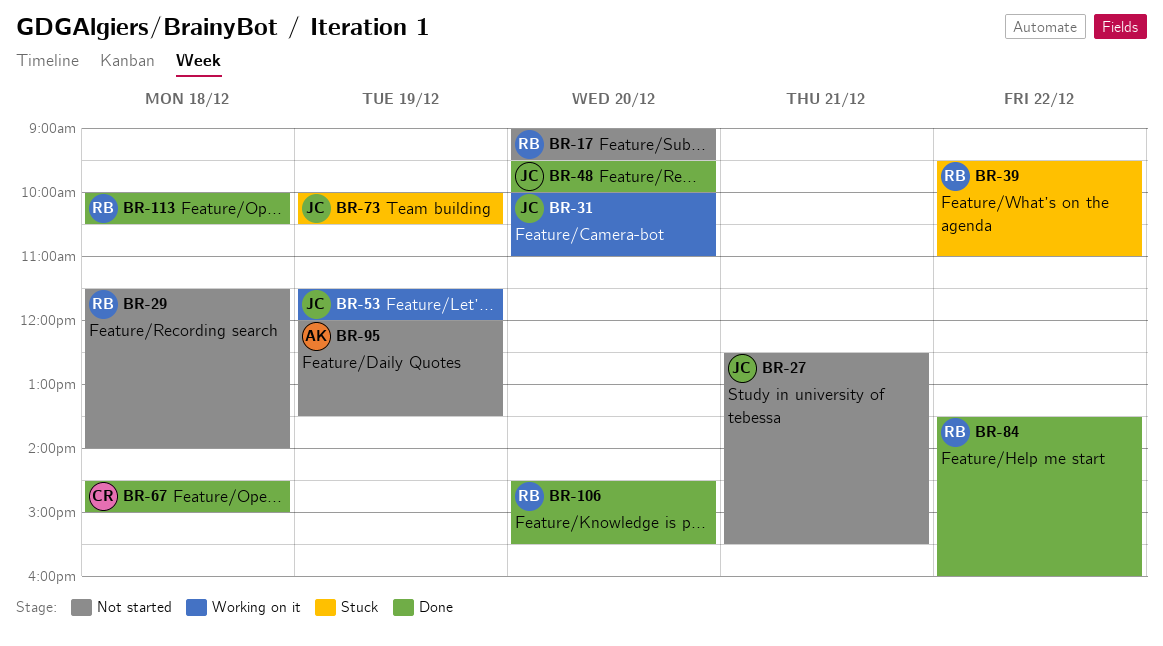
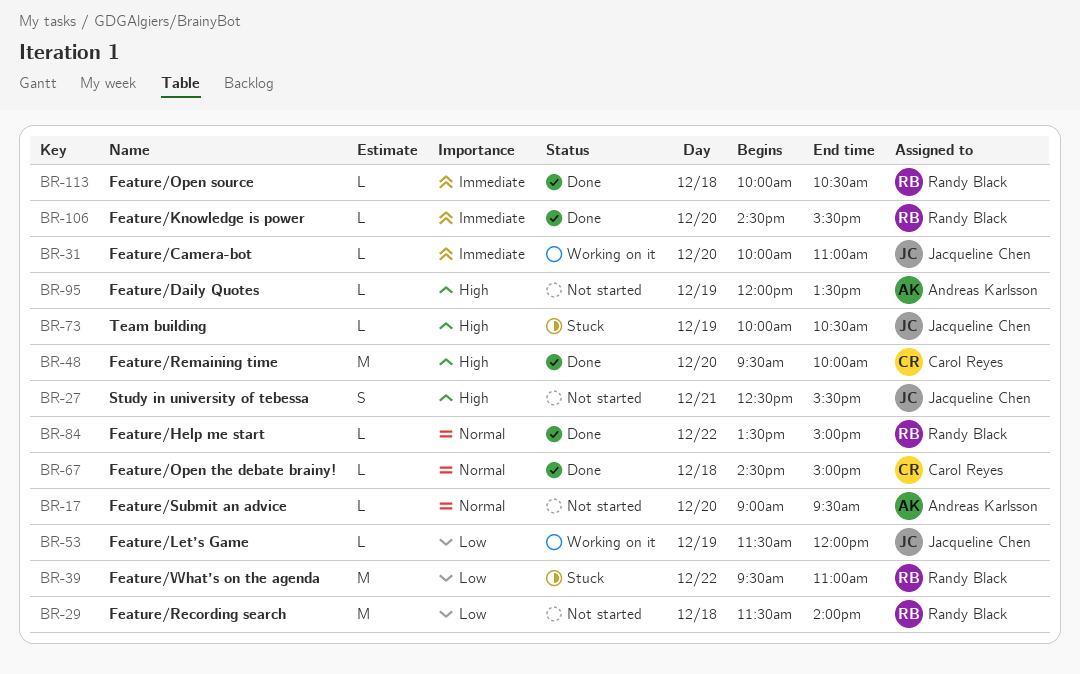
BR-17, owner: Randy Black -> Andreas Karlsson
BR-48, owner: Jacqueline Chen -> Carol Reyes
BR-84, ends: 16:00 -> 15:00

